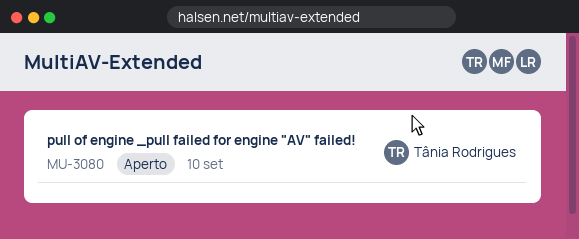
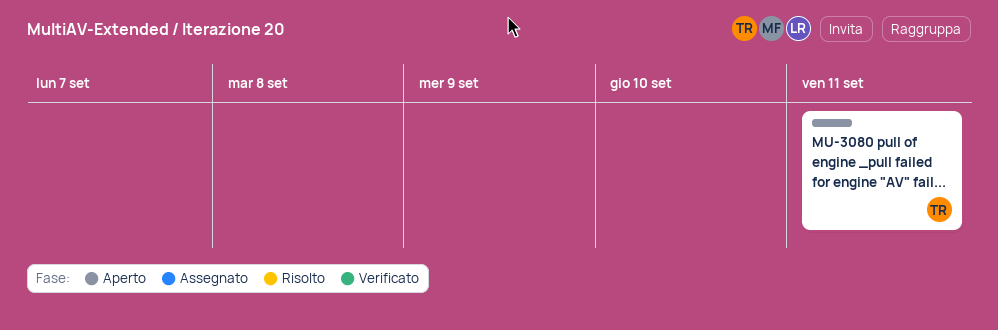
MU-3080, due: Sep 10 -> Sep 11

